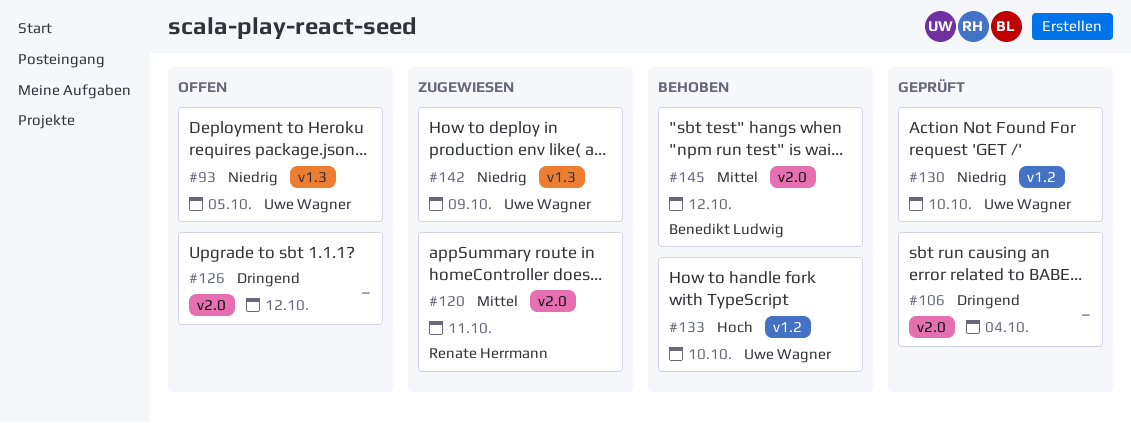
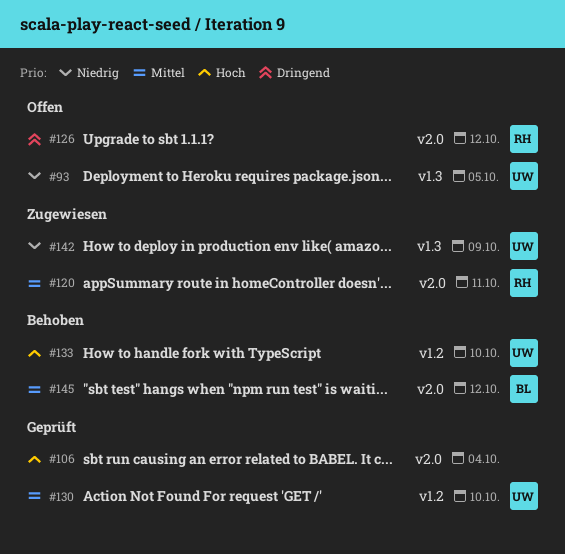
#106, priority: Dringend -> Hoch
#126, owner: none -> Renate Herrmann
#130, priority: Niedrig -> Mittel

